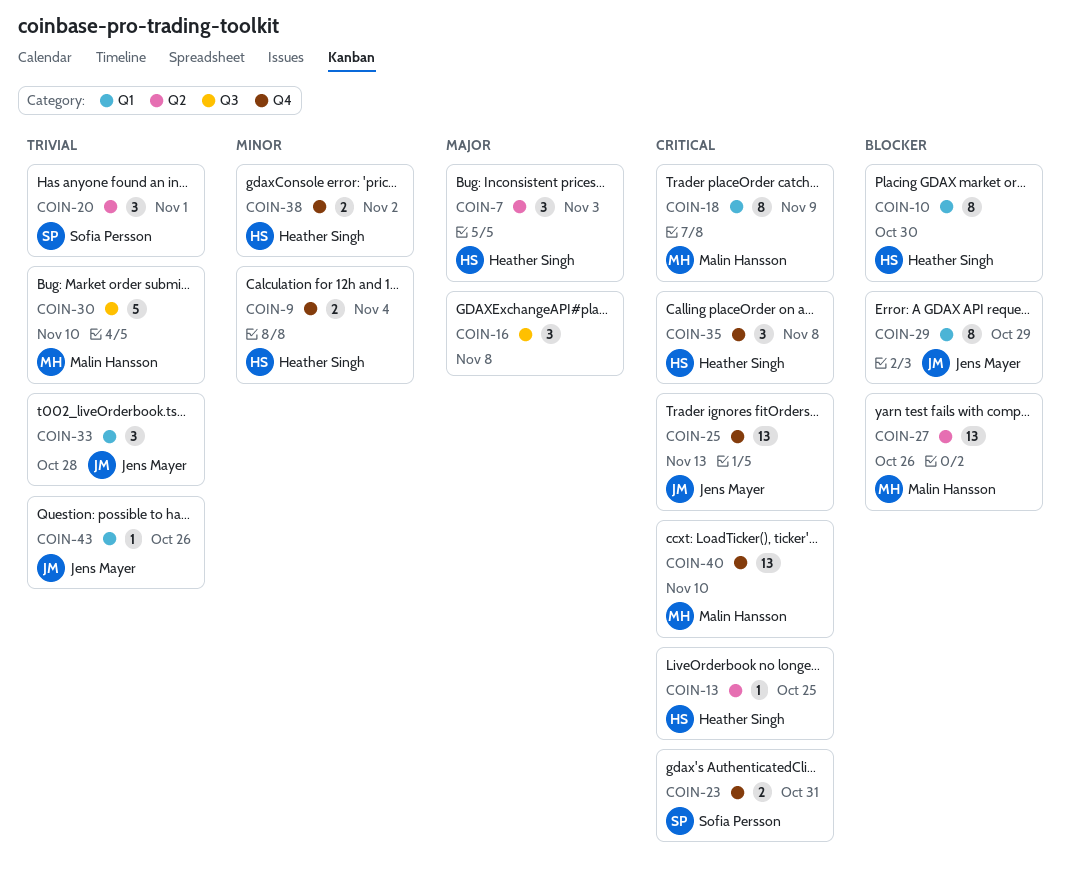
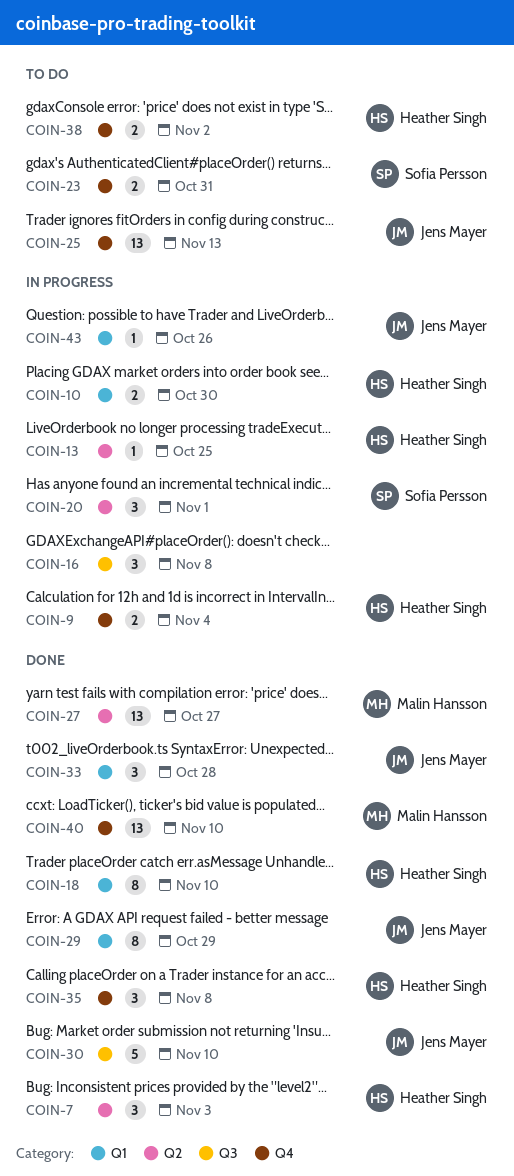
COIN-10, estimate: 8 -> 2
COIN-18, owner: Malin Hansson -> Heather Singh
COIN-18, due: Nov 9 -> Nov 10
COIN-27, due: Oct 26 -> Oct 27
COIN-30, owner: Malin Hansson -> Jens Mayer

